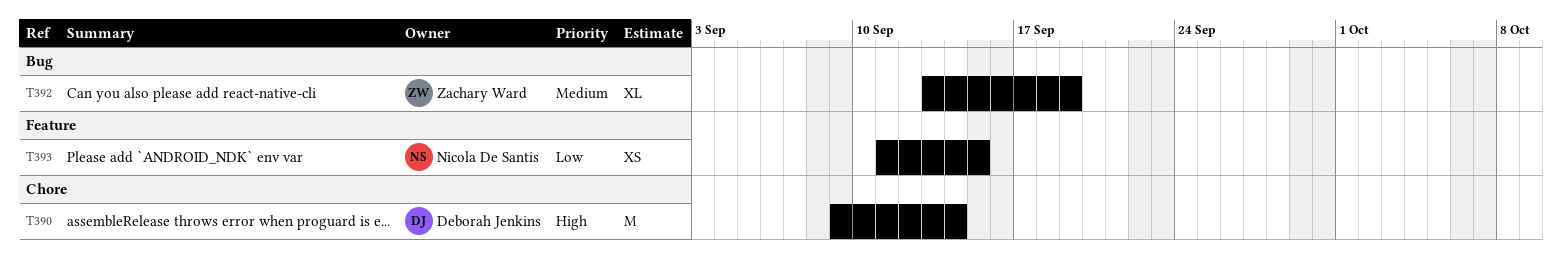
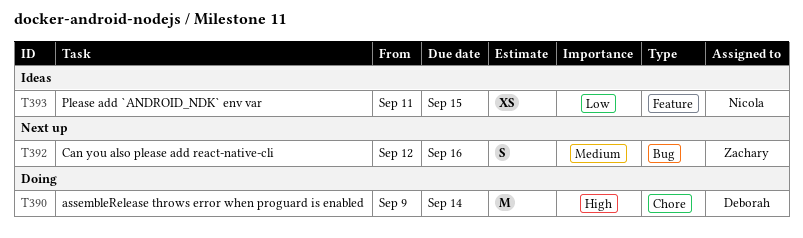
T392, estimate: XL -> S
T392, start: Sep 13 -> Sep 12
T392, due: Sep 19 -> Sep 16

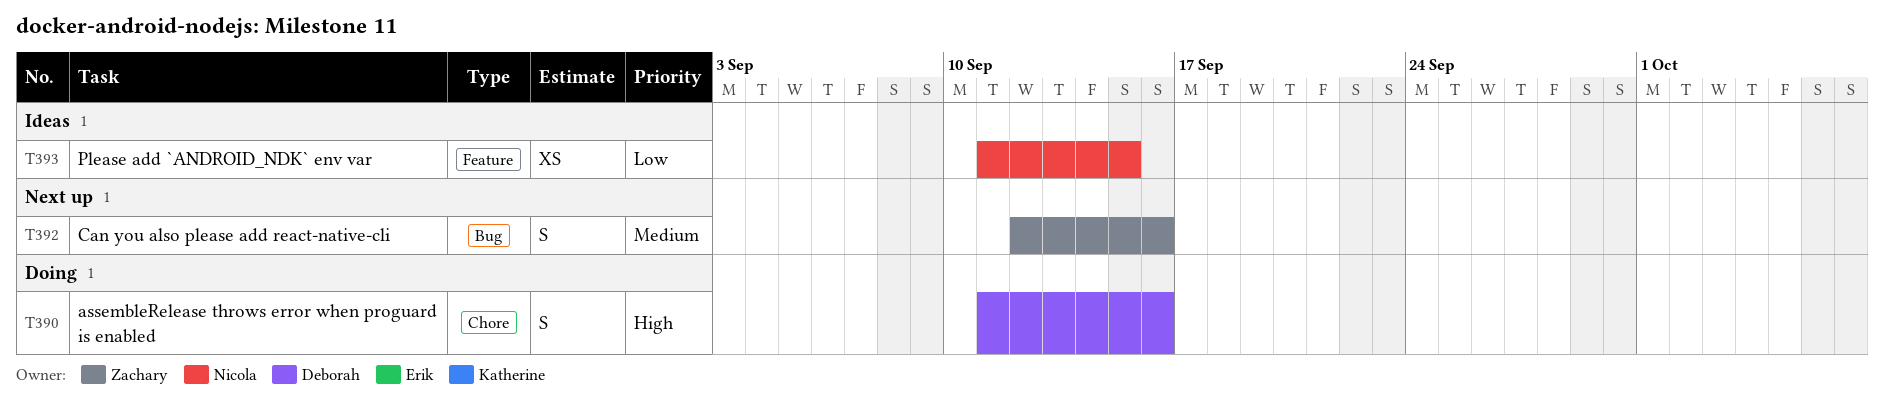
T390, estimate: M -> S
T390, start: Sep 9 -> Sep 11
T390, due: Sep 14 -> Sep 16

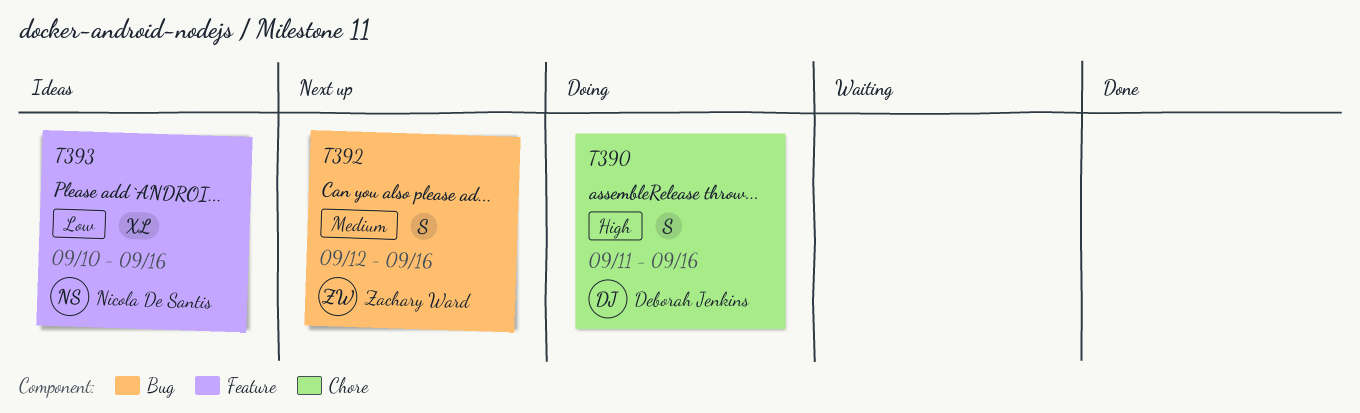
T393, estimate: XS -> XL
T393, start: Sep 11 -> Sep 10
T393, due: Sep 15 -> Sep 16

